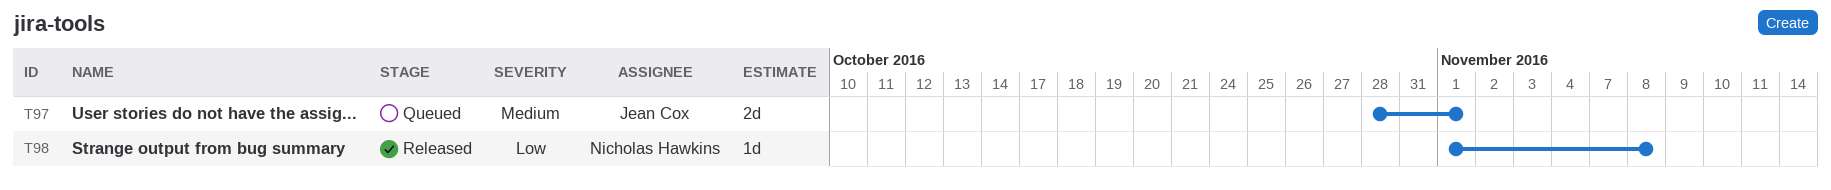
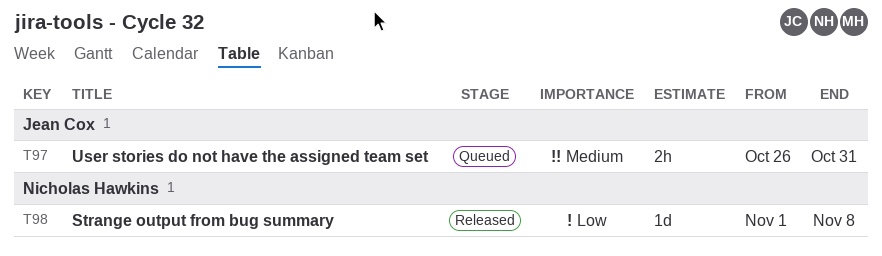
T97, estimate: 2d -> 2h
T97, start: Oct 28 -> Oct 26
T97, due: Nov 1 -> Oct 31

